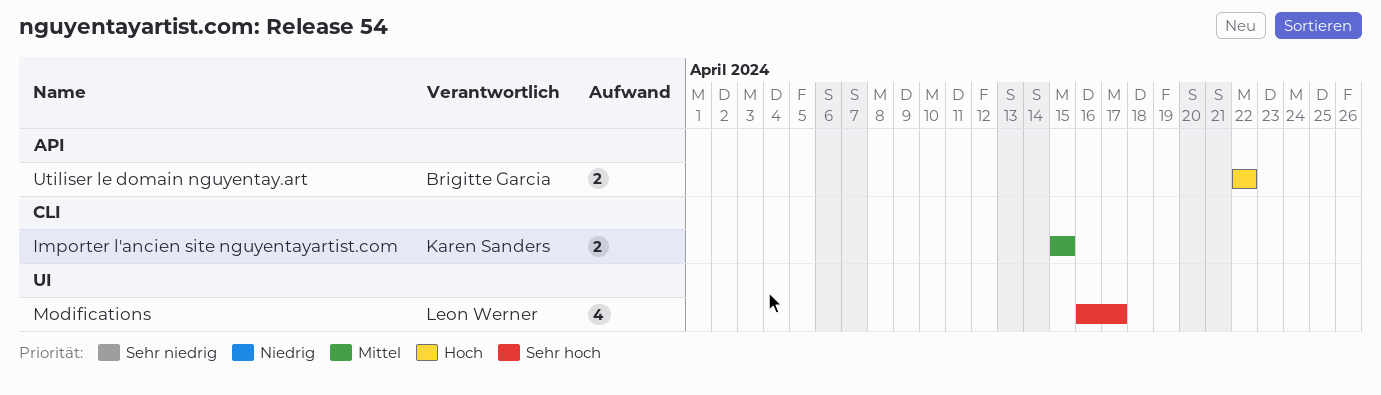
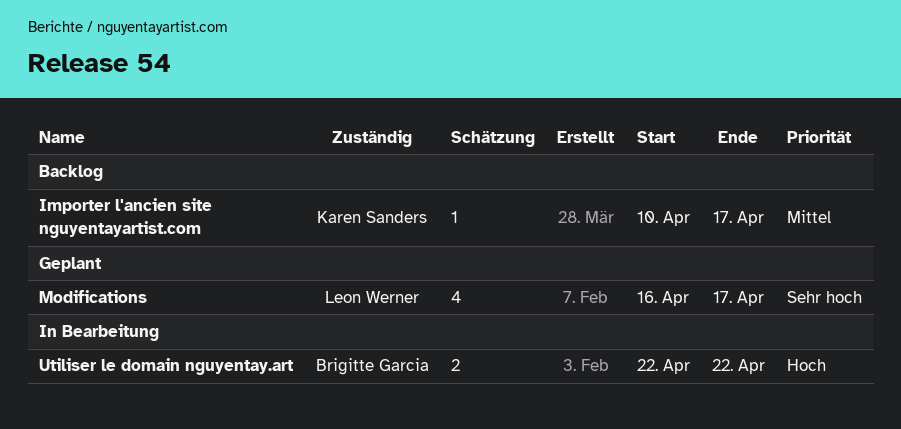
Importer l'ancien site nguyentayartist.com, estimate: 2 -> 1
Importer l'ancien site nguyentayartist.com, start: Apr 15 -> Apr 10
Importer l'ancien site nguyentayartist.com, due: Apr 15 -> Apr 17

